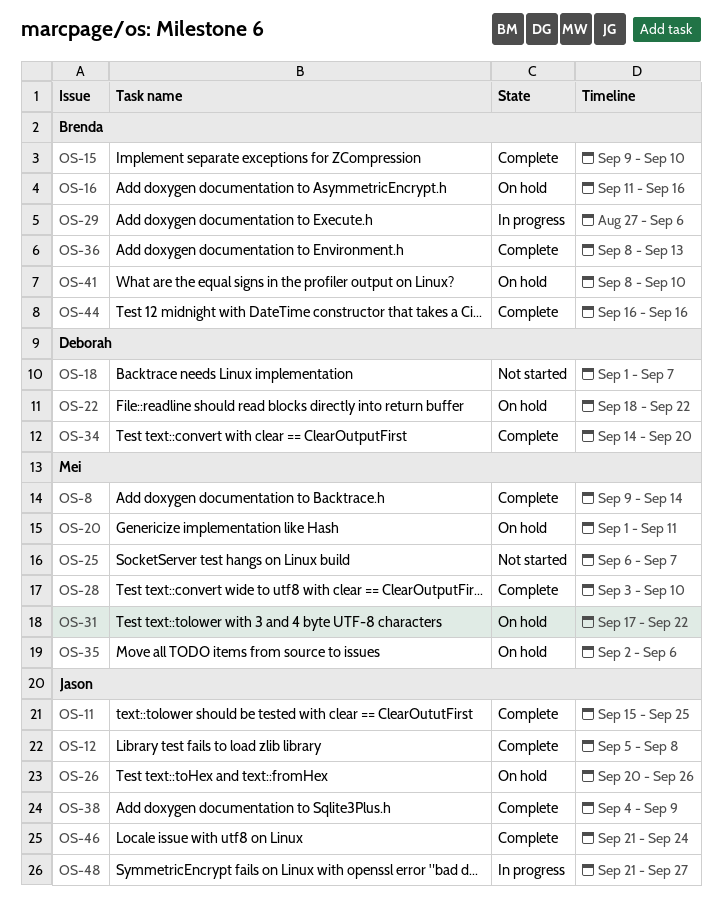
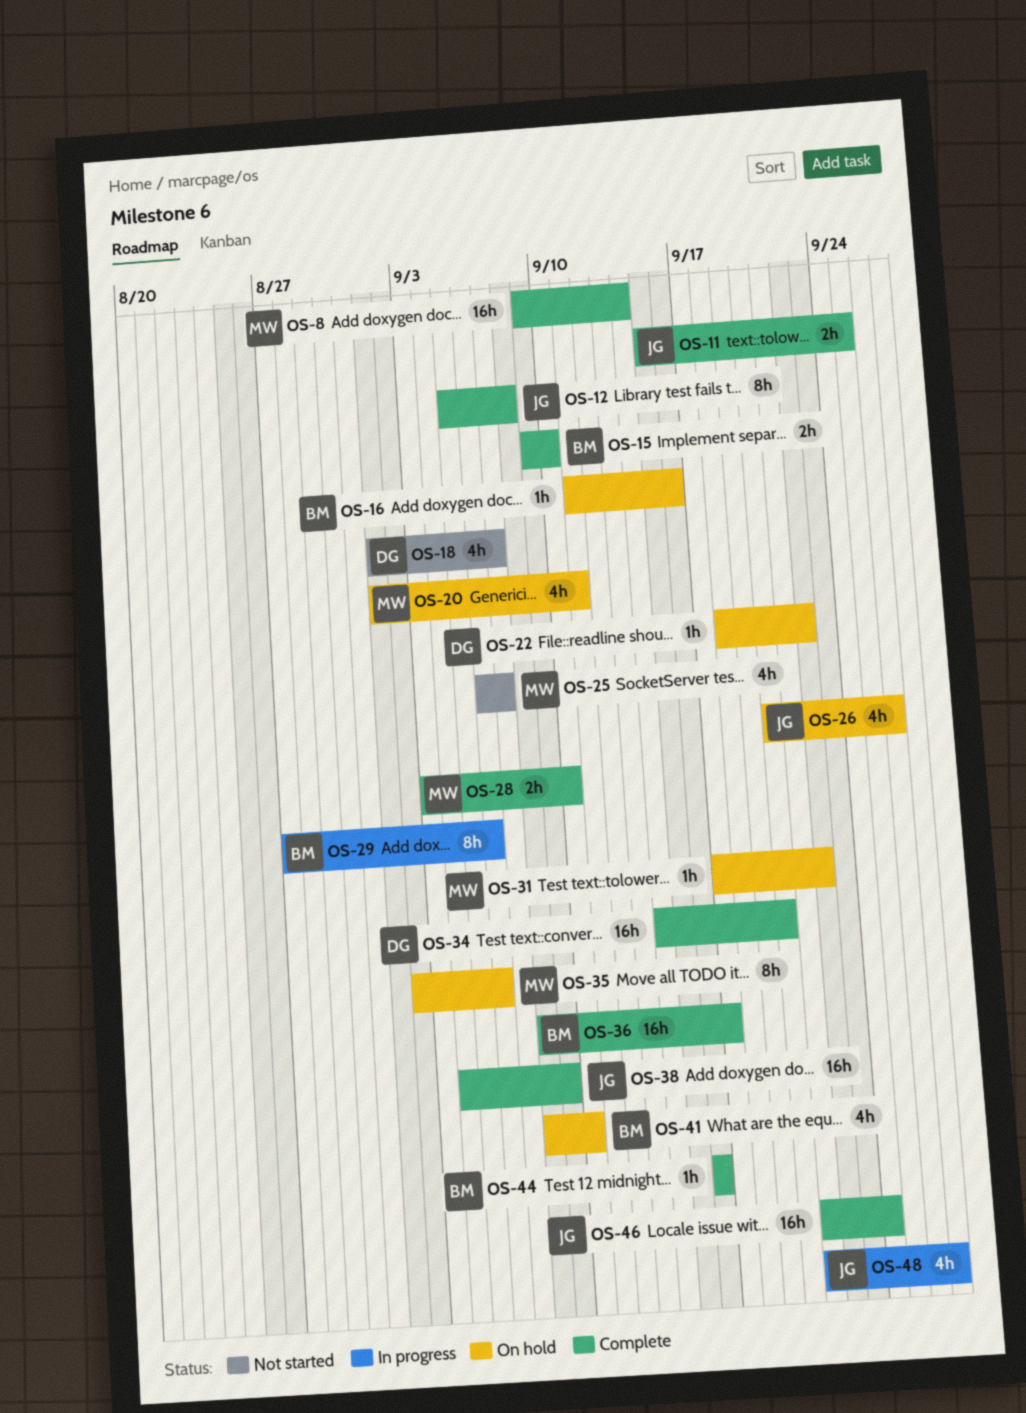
OS-36, due: Sep 13 -> Sep 17

